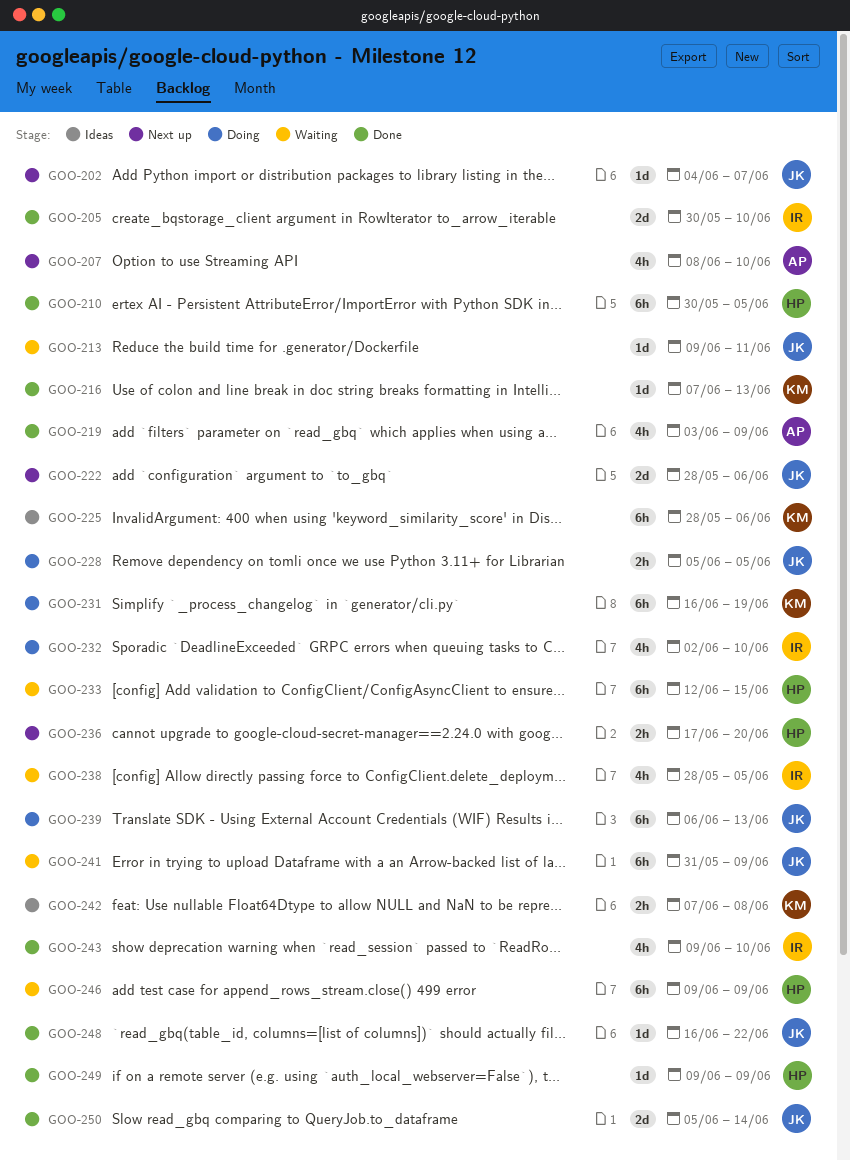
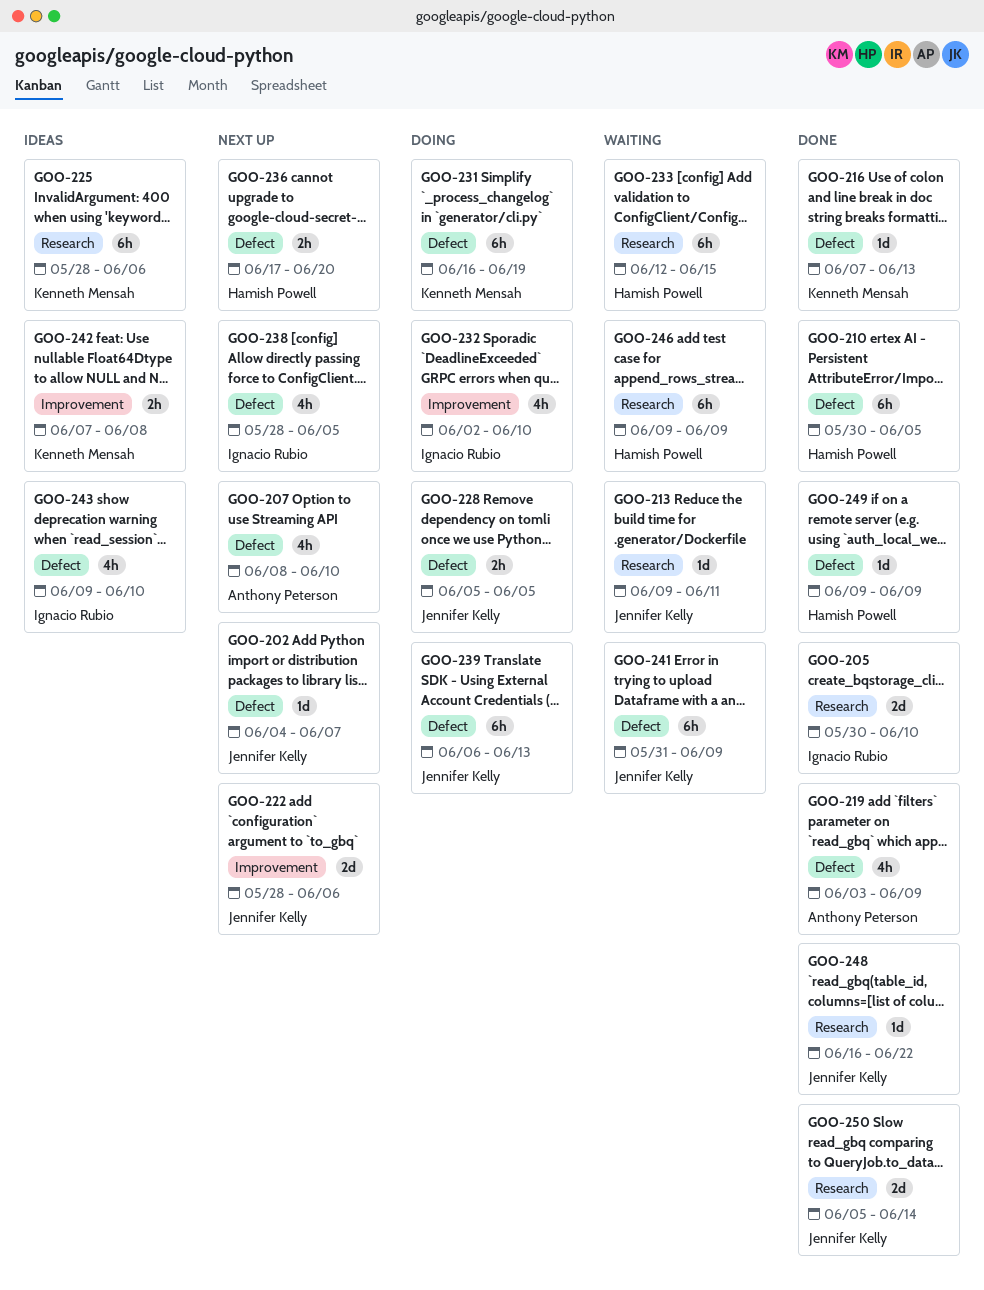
GOO-238, status: Waiting -> Next up
GOO-243, status: Done -> Ideas

